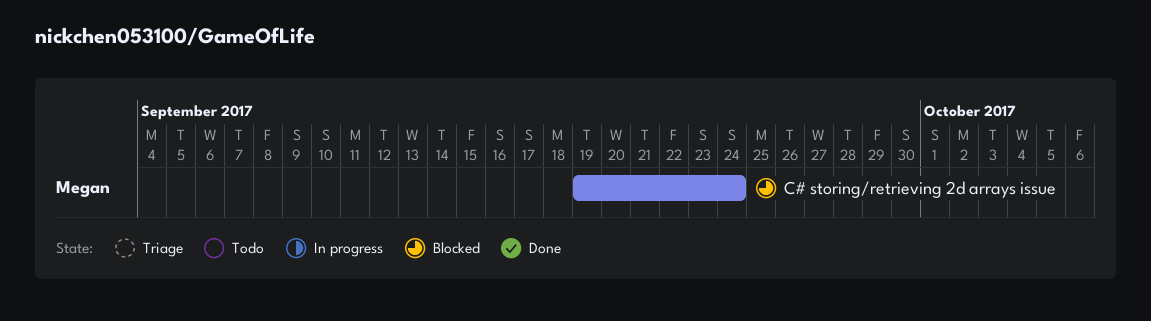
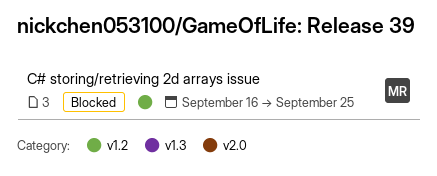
C# storing/retrieving 2d arrays issue, start: Sep 19 -> Sep 16
C# storing/retrieving 2d arrays issue, due: Sep 24 -> Sep 25

